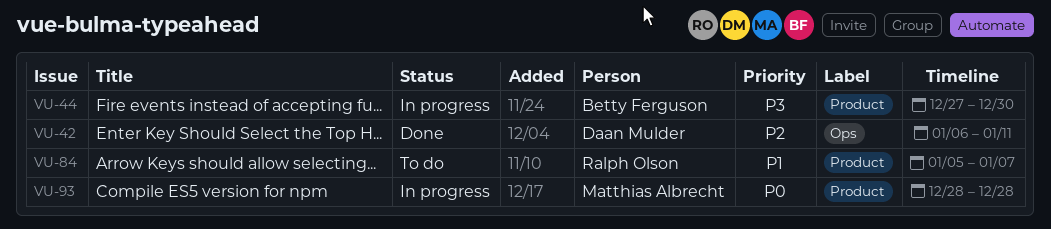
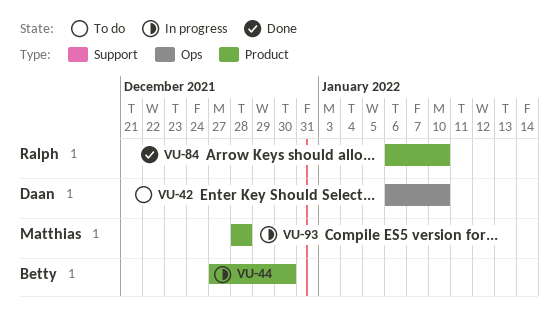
VU-42, status: Done -> To do
VU-42, due: Jan 11 -> Jan 10
VU-84, status: To do -> Done
VU-84, start: Jan 5 -> Jan 6
VU-84, due: Jan 7 -> Jan 10

